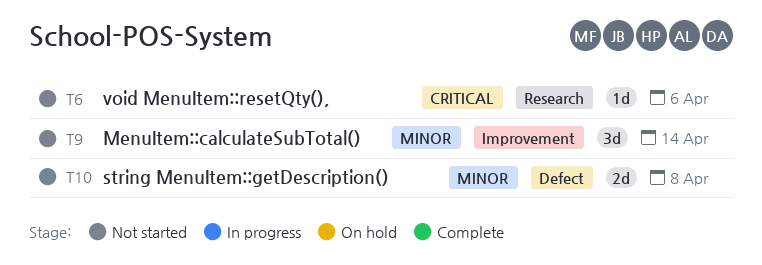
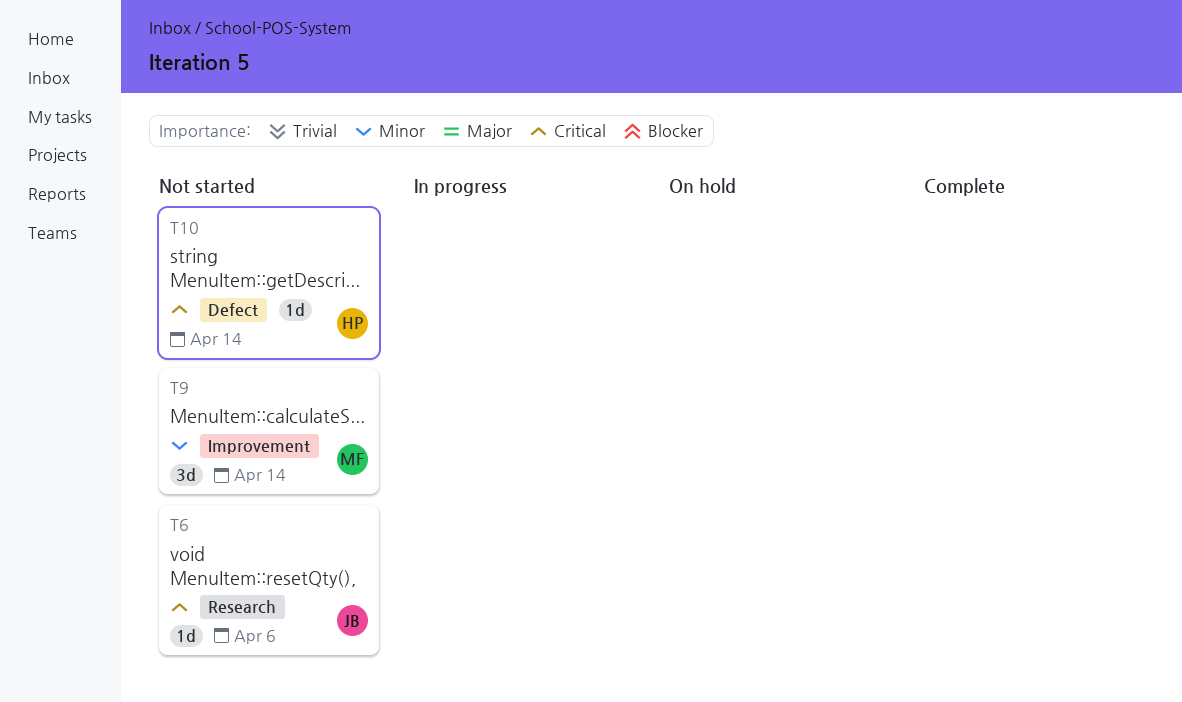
T10, priority: Minor -> Critical
T10, estimate: 2d -> 1d
T10, due: Apr 8 -> Apr 14

